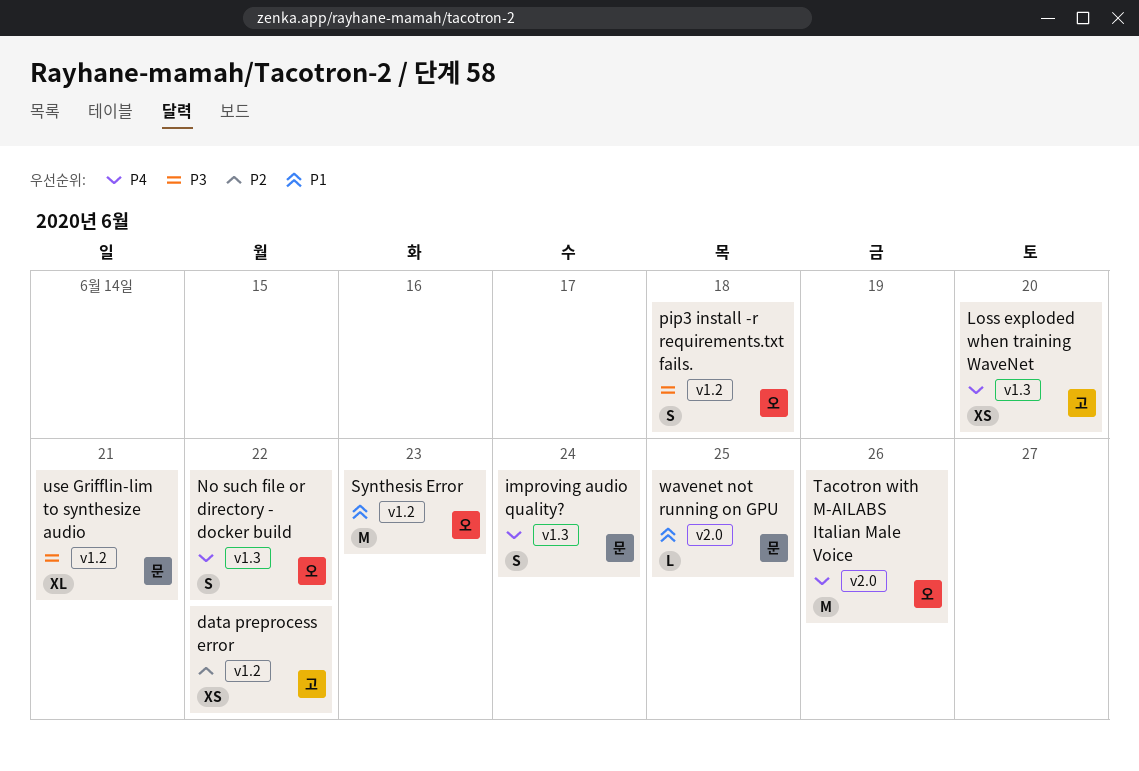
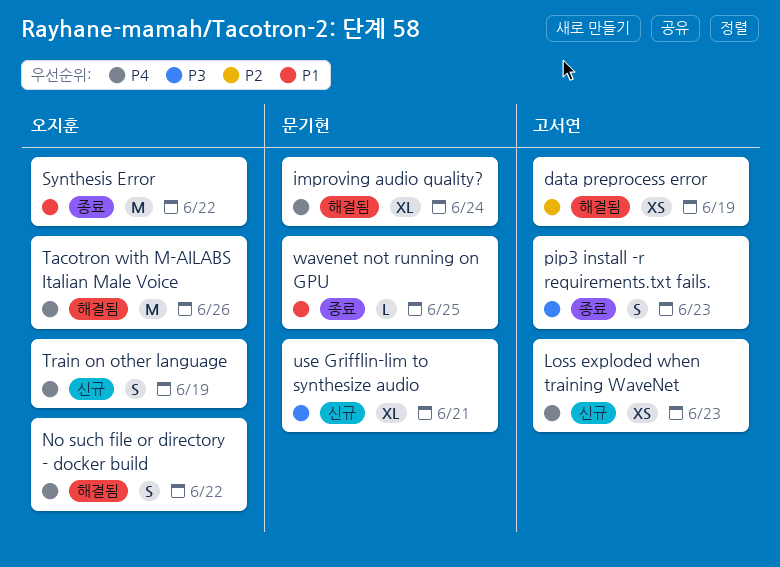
data preprocess error, due: Jun 22 -> Jun 19
improving audio quality?, estimate: S -> XL
Loss exploded when training WaveNet, due: Jun 20 -> Jun 23
pip3 install -r requirements.txt fails., owner: 오지훈 -> 고서연
pip3 install -r requirements.txt fails., due: Jun 18 -> Jun 23
Synthesis Error, due: Jun 23 -> Jun 22
Train on other language: none -> present

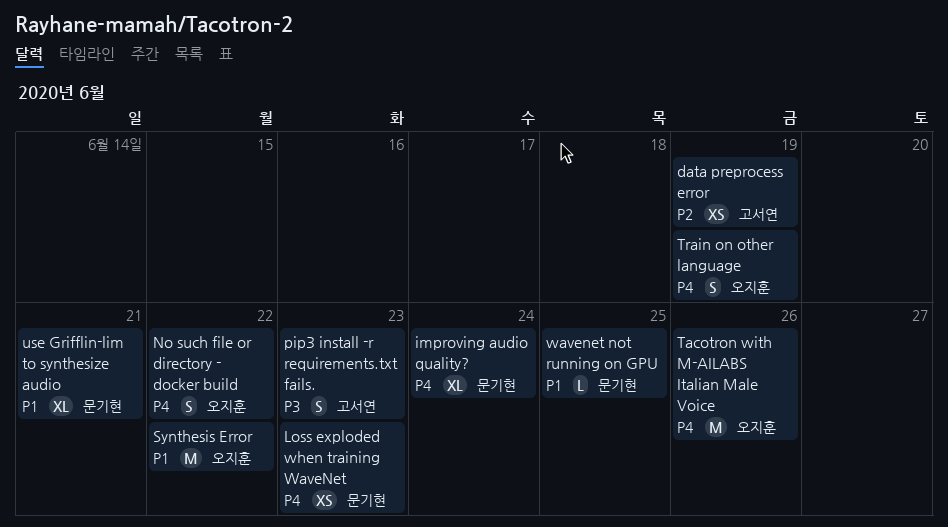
Loss exploded when training WaveNet, owner: 고서연 -> 문기현
use Grifflin-lim to synthesize audio, priority: P3 -> P1

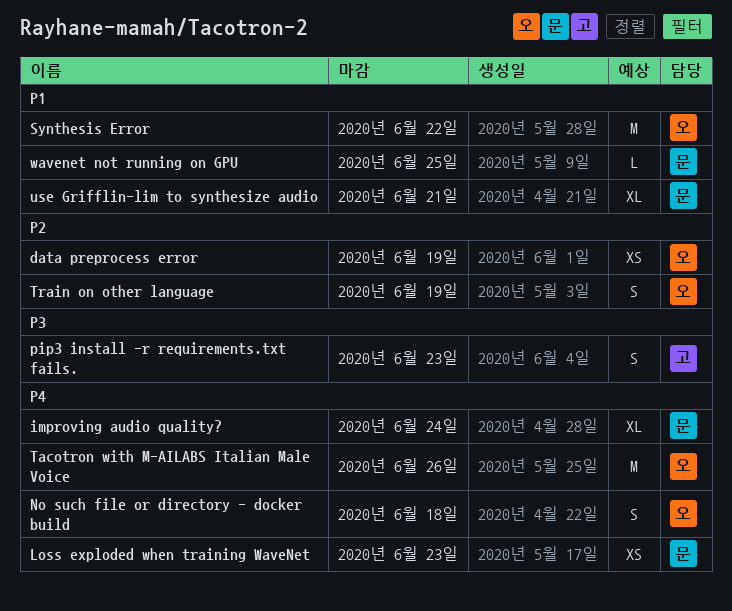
data preprocess error, owner: 고서연 -> 오지훈
No such file or directory - docker build, due: Jun 22 -> Jun 18
Train on other language, priority: P4 -> P2

